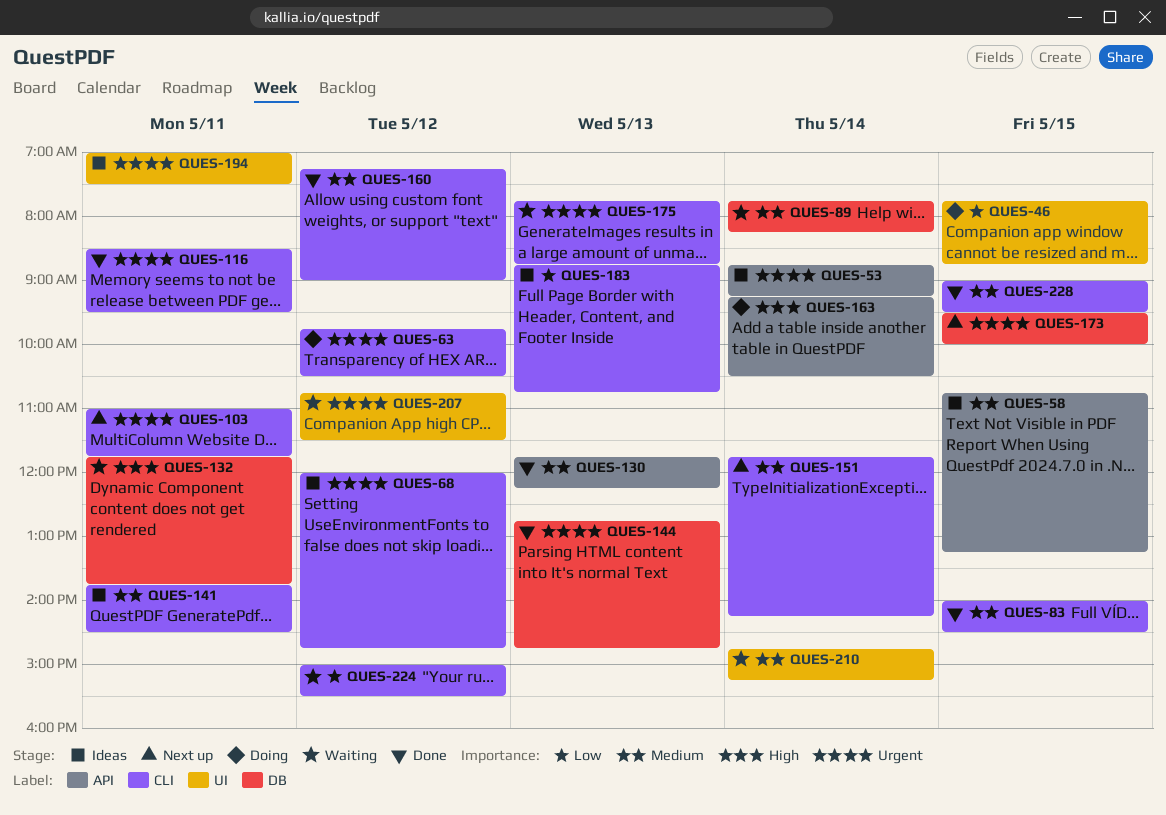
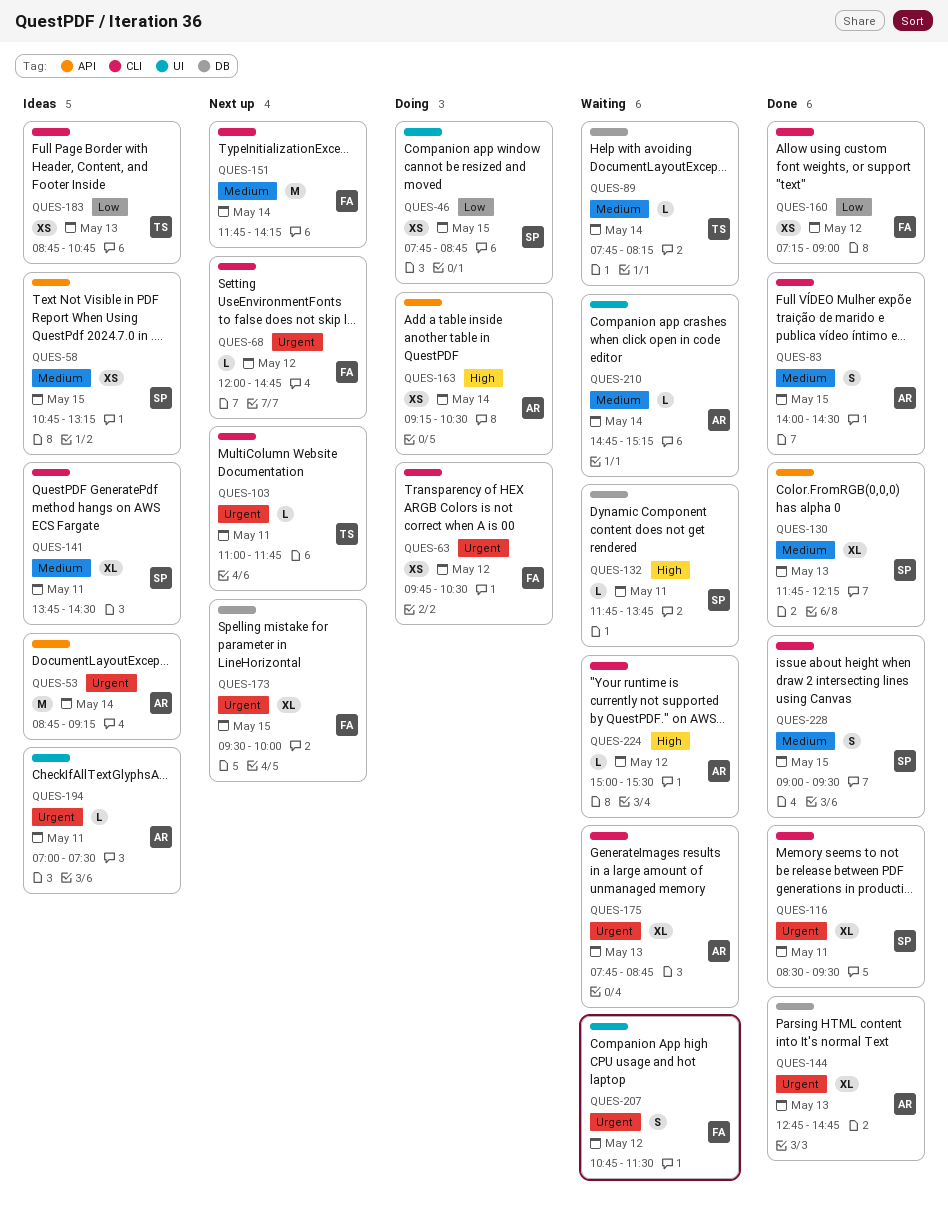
QUES-68, status: Ideas -> Next up
QUES-160, priority: Medium -> Low
QUES-224, priority: Low -> High

